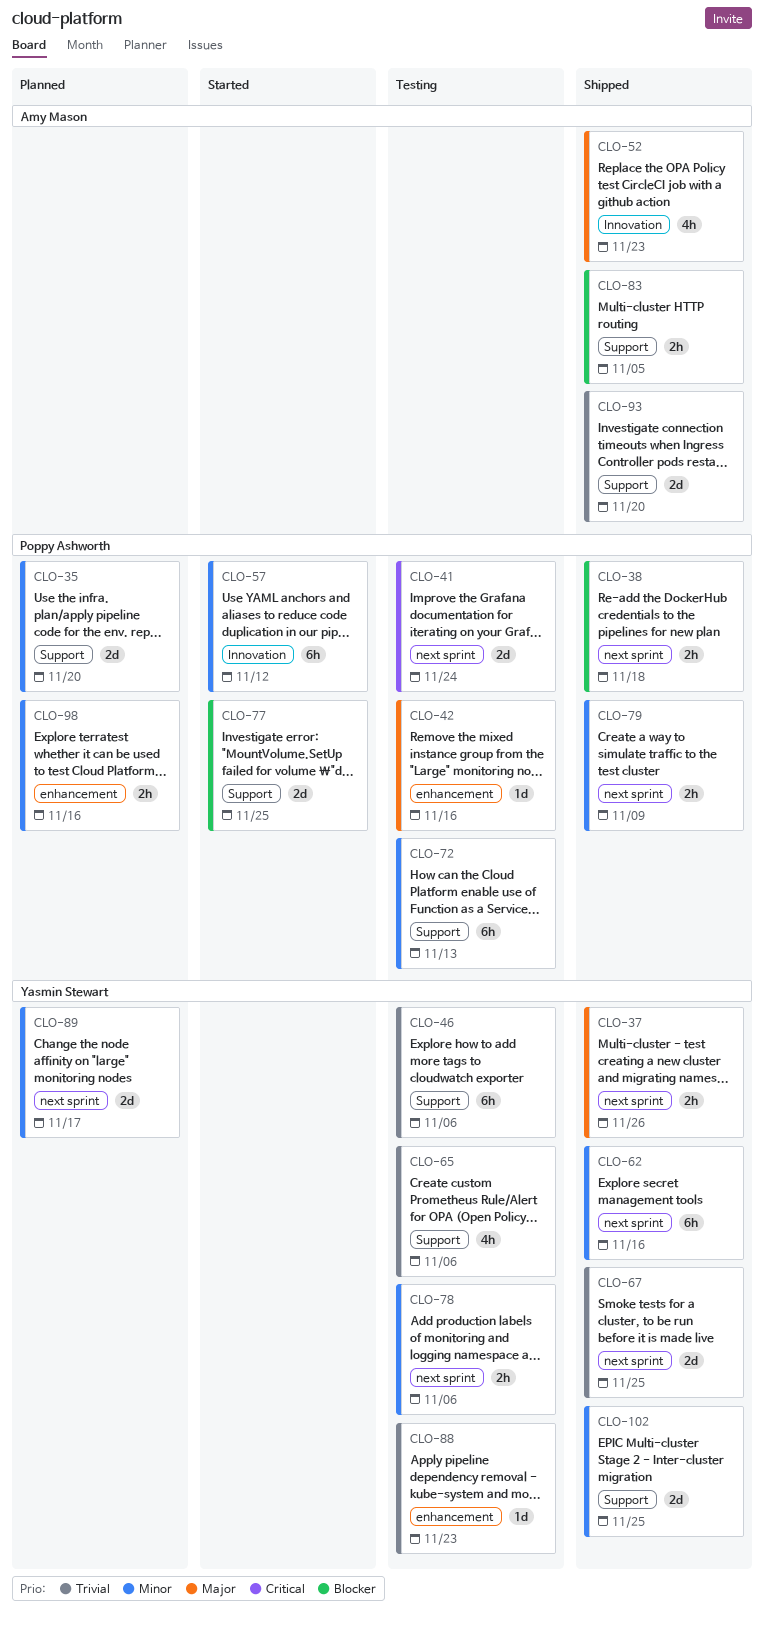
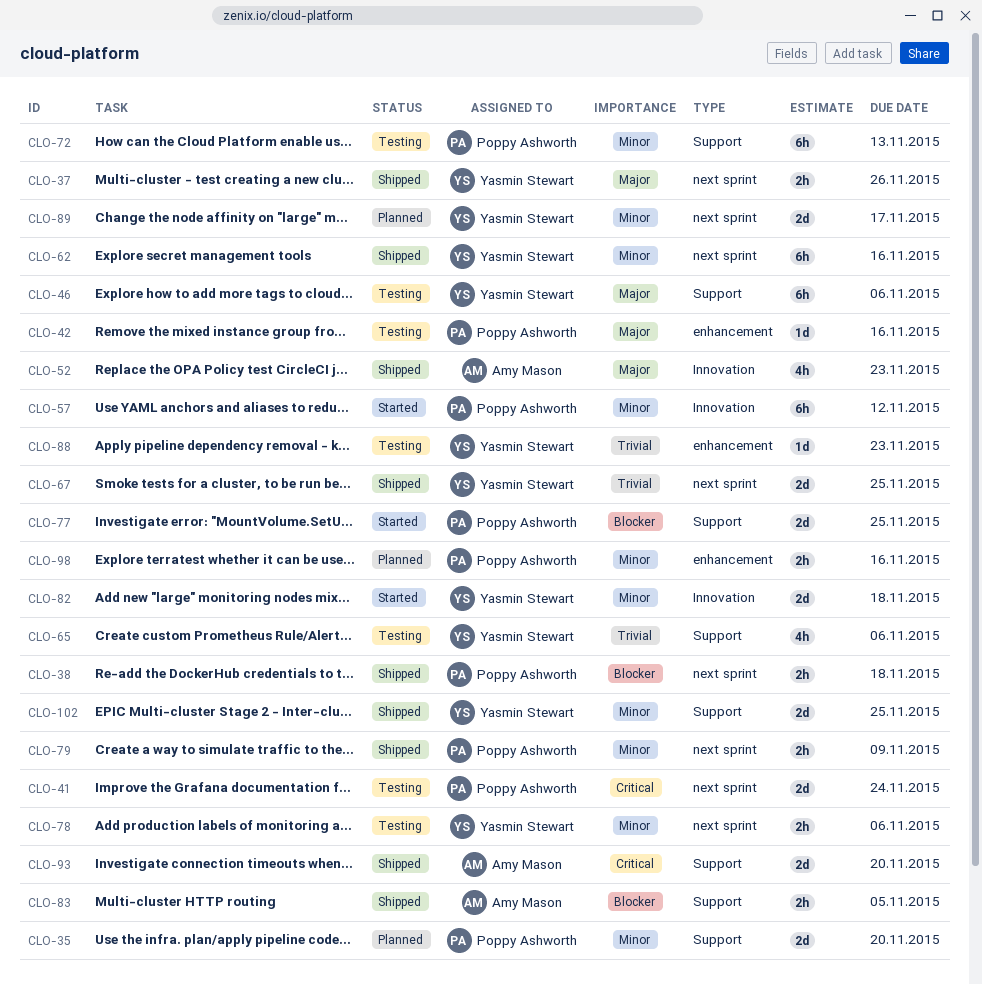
CLO-46, priority: Trivial -> Major
CLO-82: none -> present
CLO-93, priority: Trivial -> Critical

